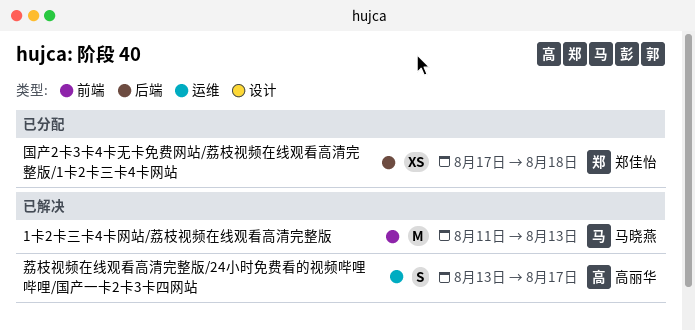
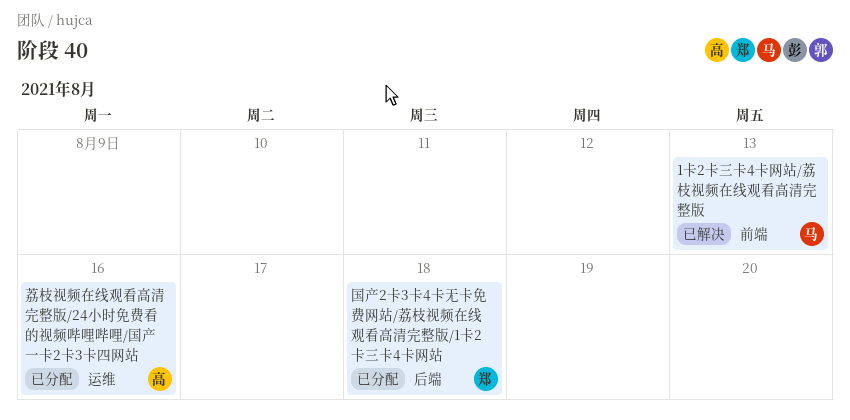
荔枝视频在线观看高清完整版/24小时免费看的视频哔哩哔哩/国产一卡2卡3卡四网站, status: 已解决 -> 已分配
荔枝视频在线观看高清完整版/24小时免费看的视频哔哩哔哩/国产一卡2卡3卡四网站, due: Aug 17 -> Aug 16

